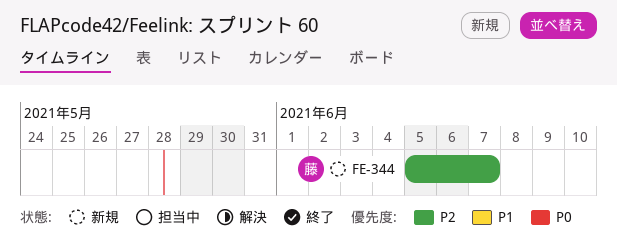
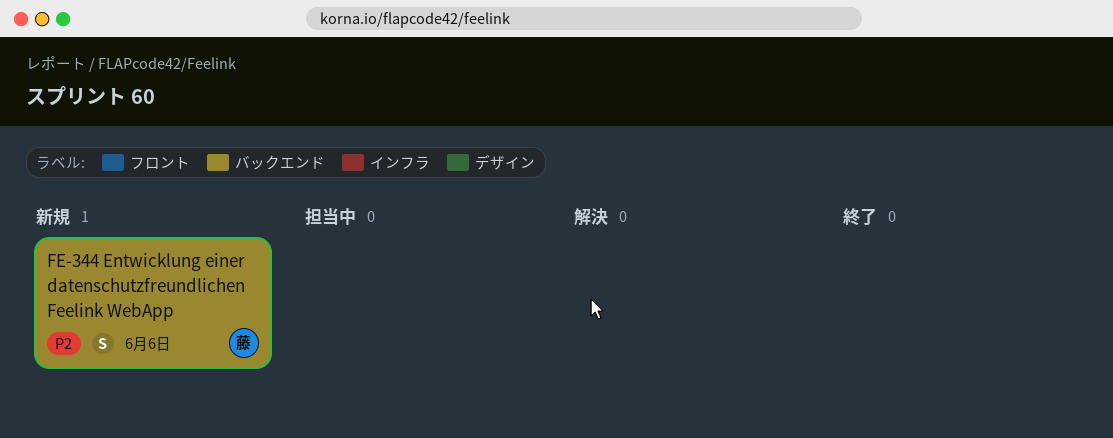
FE-344, due: Jun 7 -> Jun 6

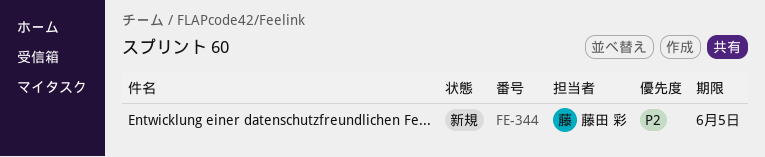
FE-344, due: Jun 6 -> Jun 5

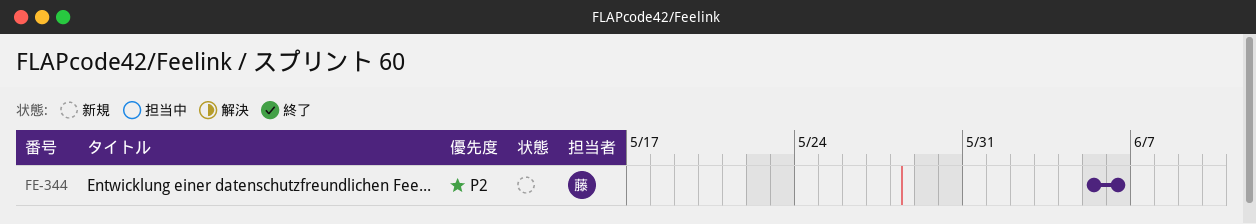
FE-344, due: Jun 5 -> Jun 6

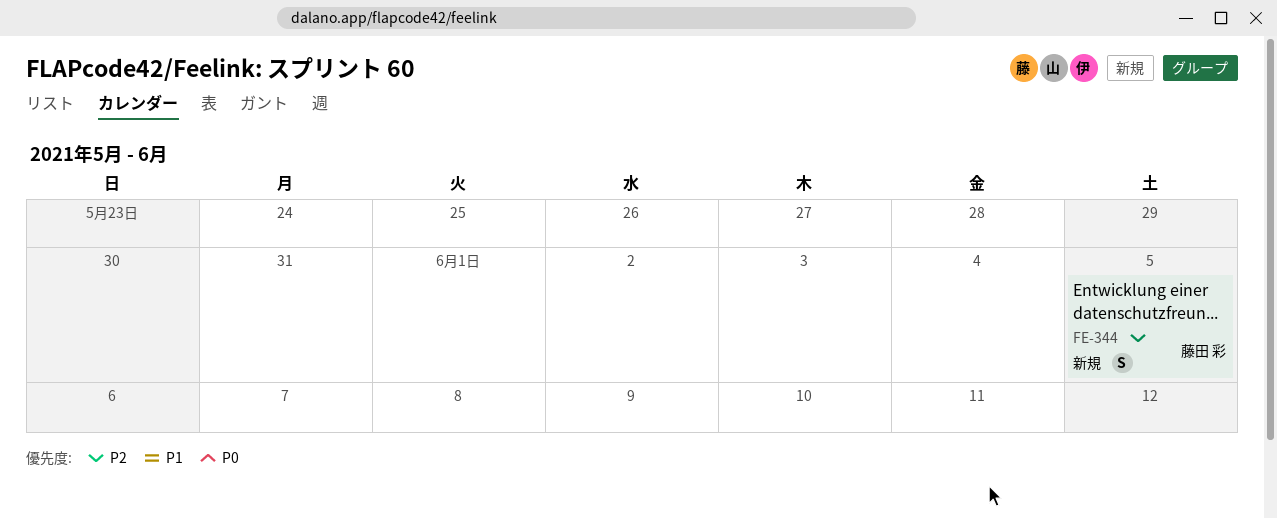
FE-344, due: Jun 6 -> Jun 5

